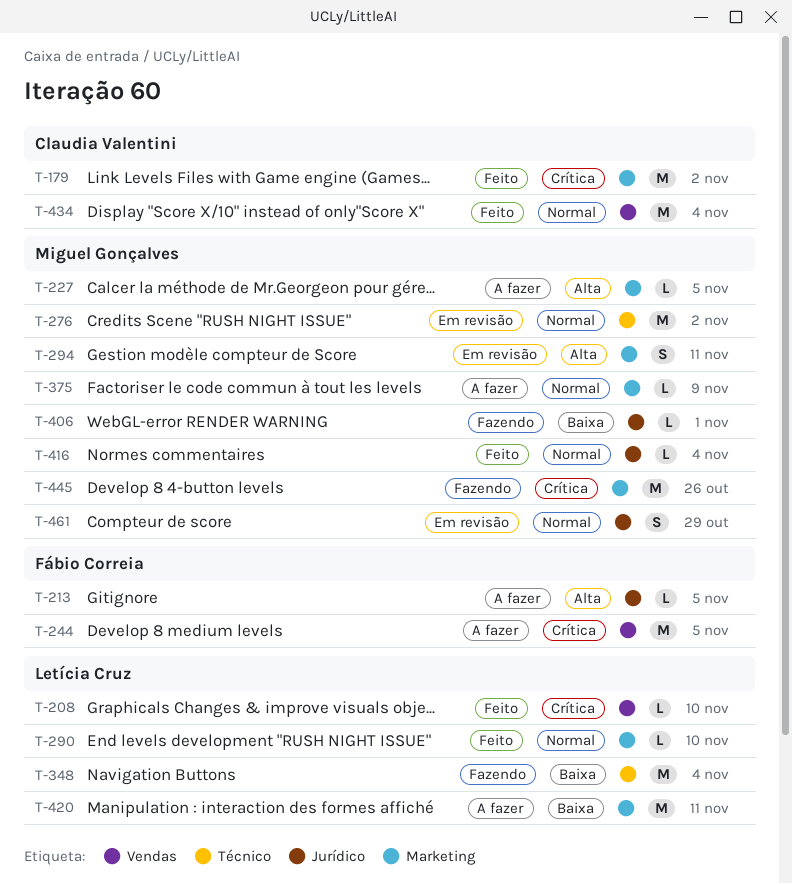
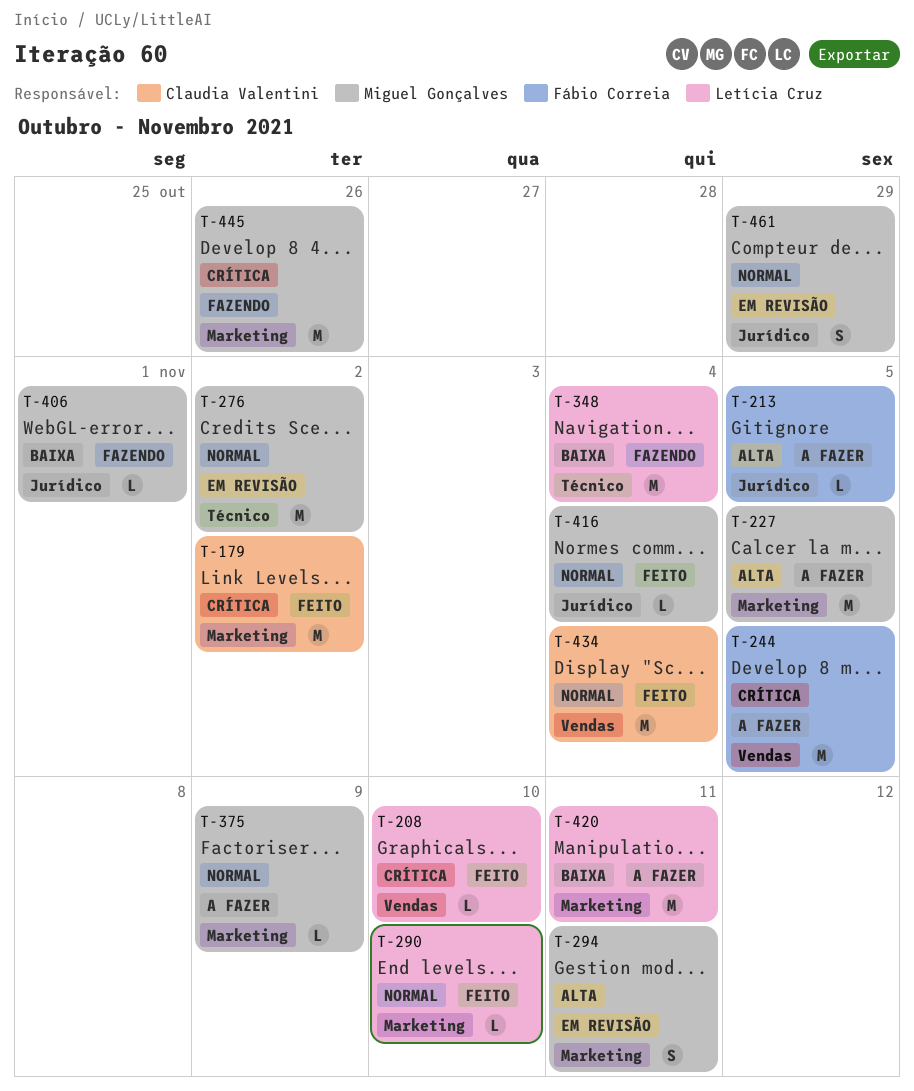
T-227, estimate: L -> M

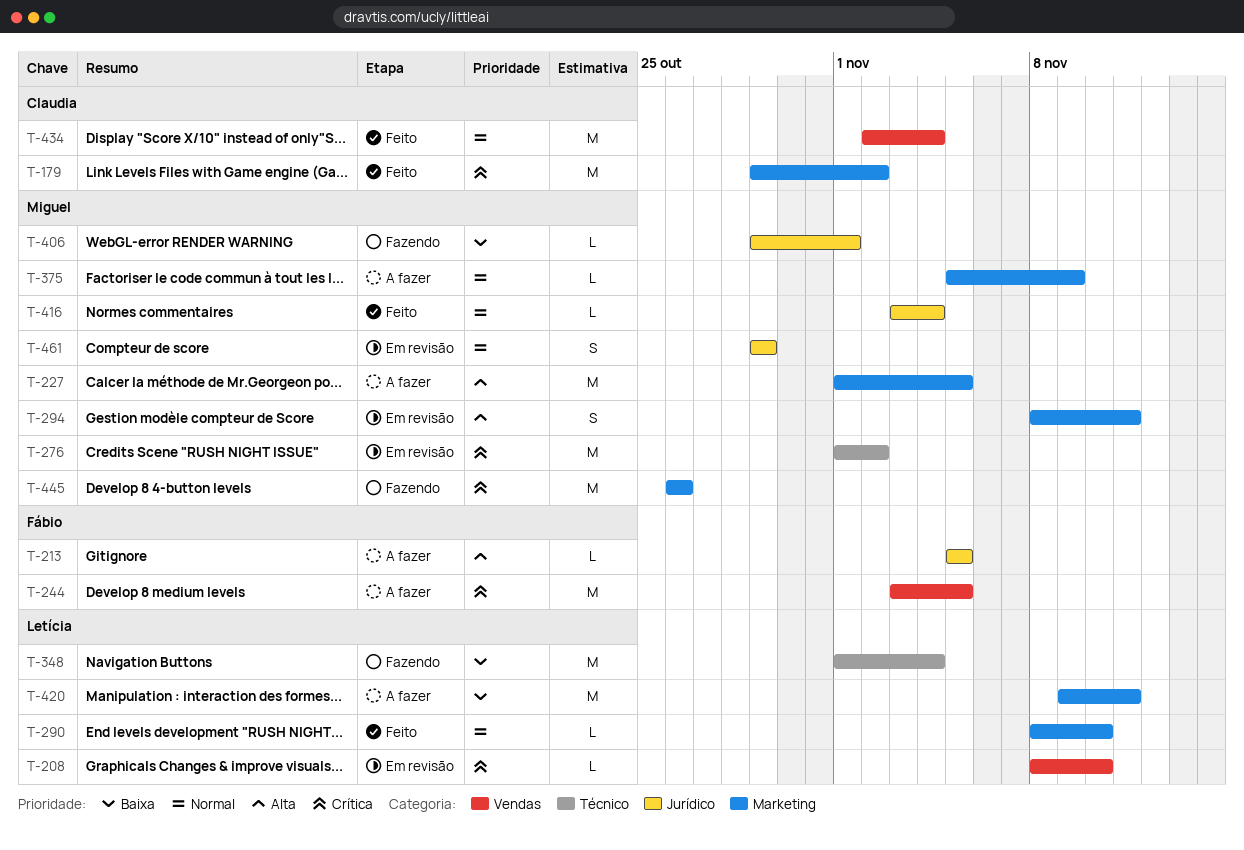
T-208, status: Feito -> Em revisão
T-276, priority: Normal -> Crítica

